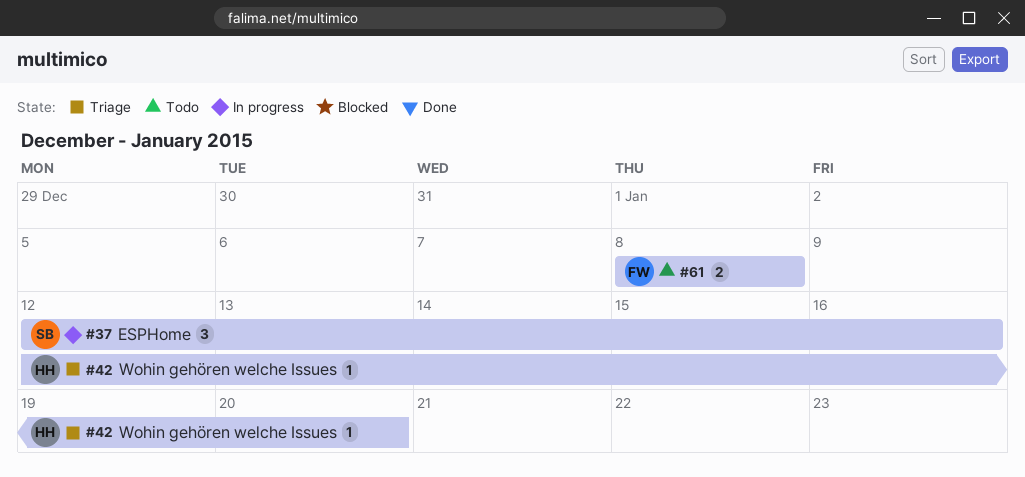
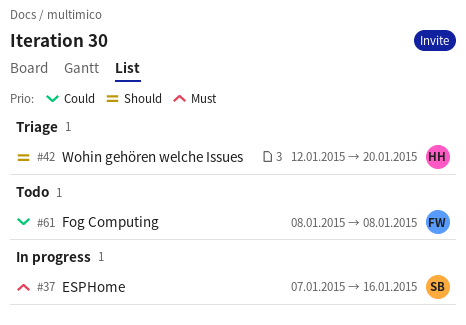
#37, start: Jan 12 -> Jan 7

